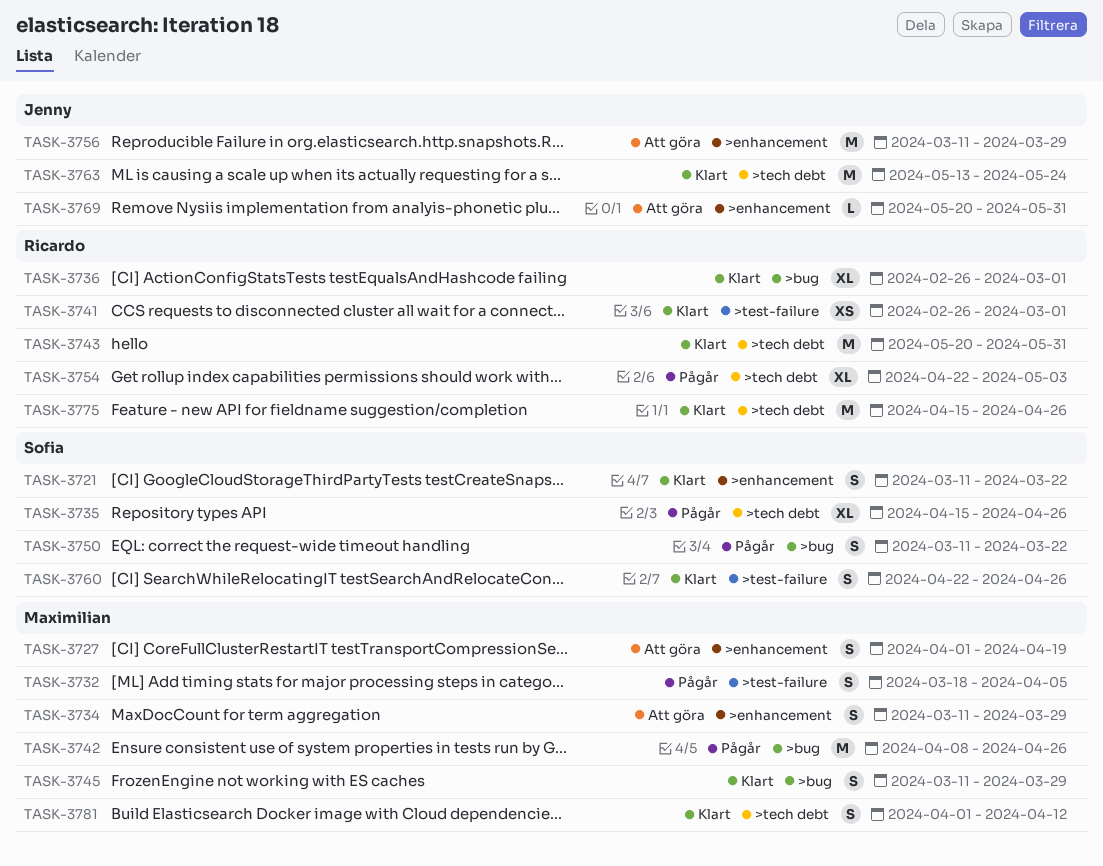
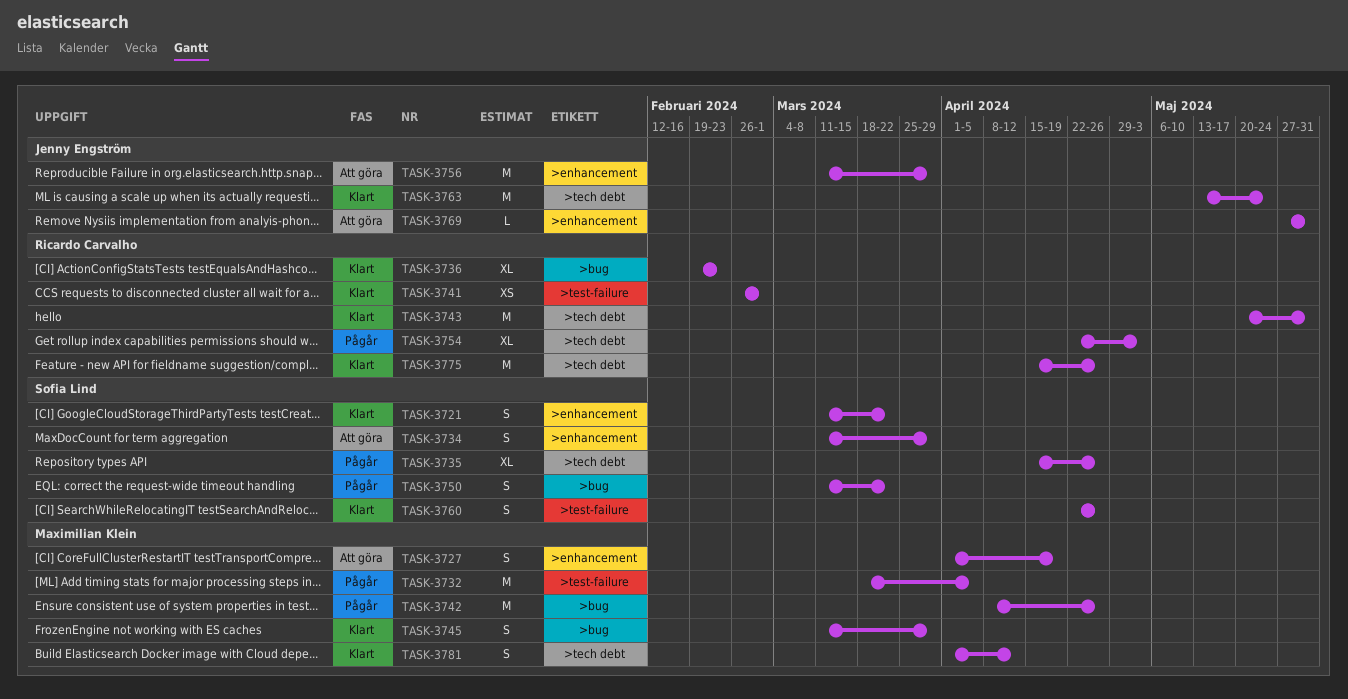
TASK-3732, estimate: S -> M
TASK-3734, owner: Maximilian Klein -> Sofia Lind
TASK-3736, start: Feb 26 -> Feb 19
TASK-3736, due: Mar 1 -> Feb 23
TASK-3769, start: May 20 -> May 27

